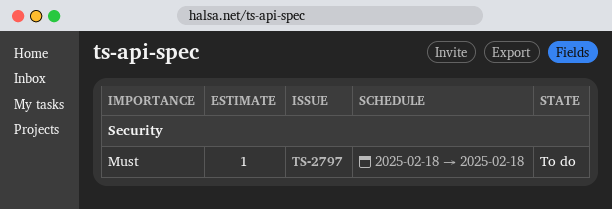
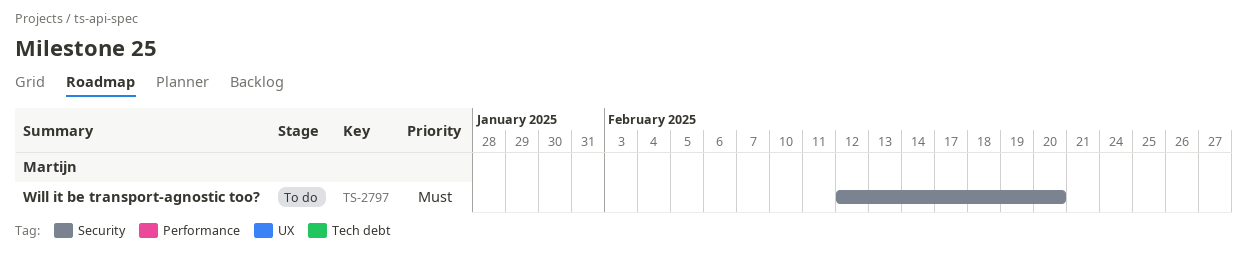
TS-2797, start: Feb 18 -> Feb 12
TS-2797, due: Feb 18 -> Feb 20

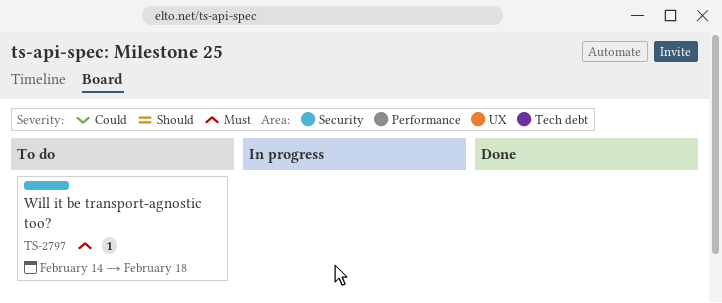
TS-2797, start: Feb 12 -> Feb 14
TS-2797, due: Feb 20 -> Feb 18

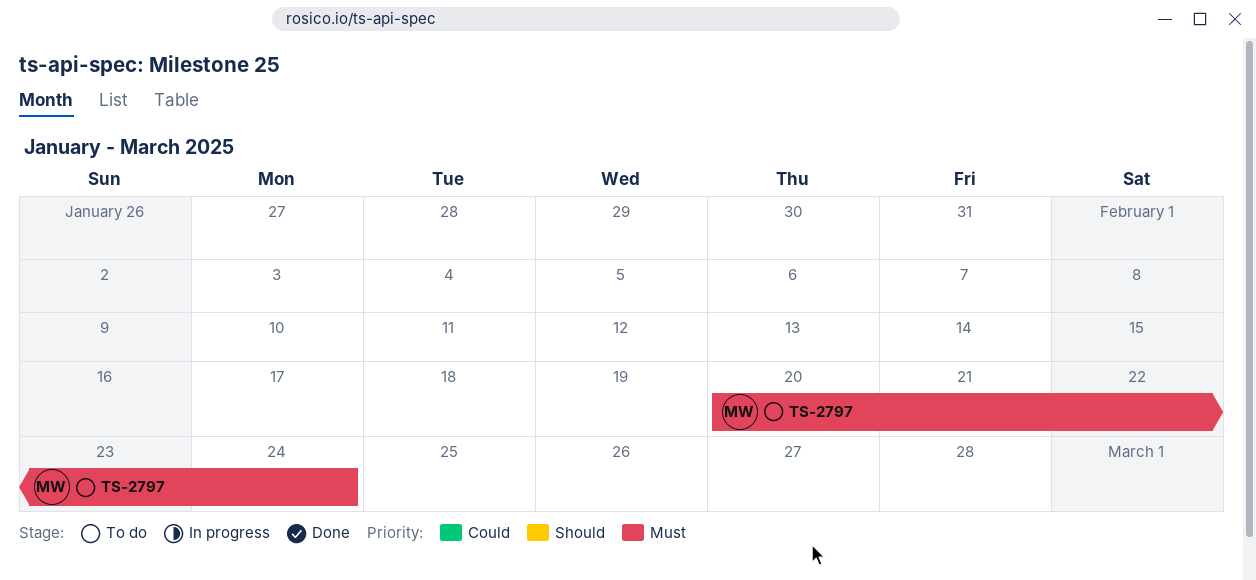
TS-2797, start: Feb 14 -> Feb 20
TS-2797, due: Feb 18 -> Feb 24

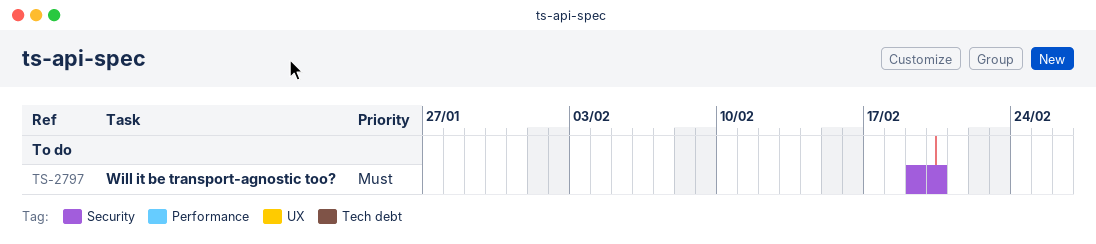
TS-2797, start: Feb 20 -> Feb 19
TS-2797, due: Feb 24 -> Feb 20

